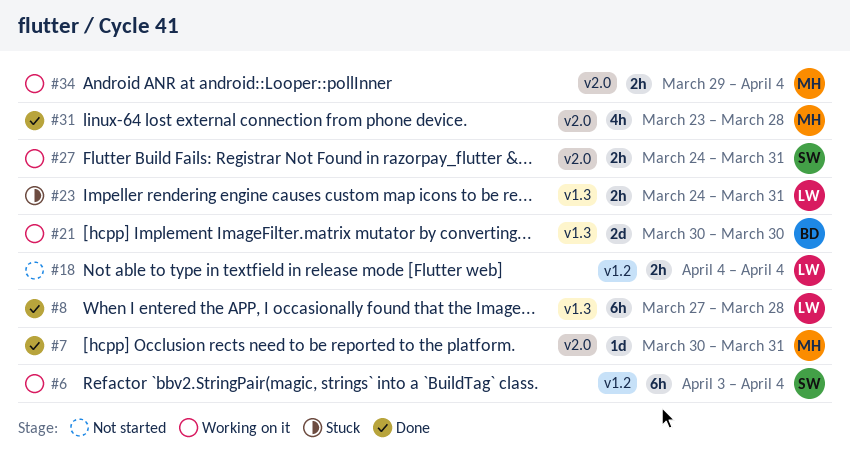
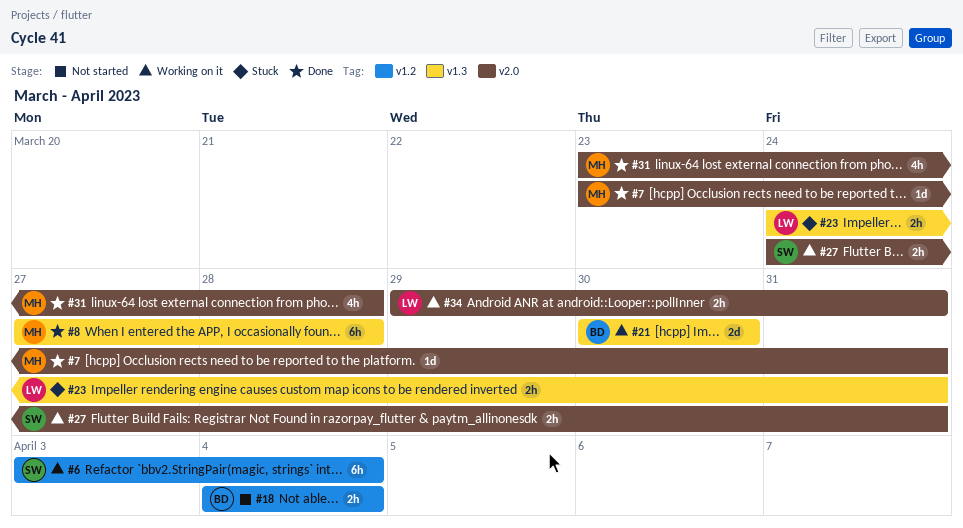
#7, start: Mar 30 -> Mar 23
#8, owner: LW -> MH
#18, owner: LW -> BD
#34, owner: MH -> LW
#34, due: Apr 4 -> Mar 31

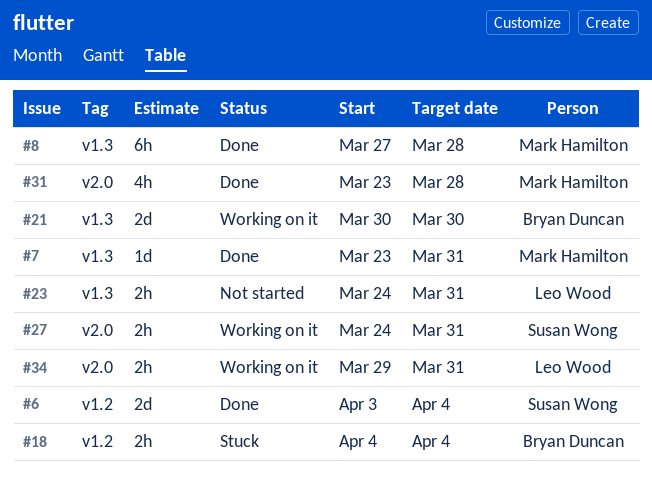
#6, status: Working on it -> Done
#6, estimate: 6h -> 2d
#7, label: v2.0 -> v1.3
#18, status: Not started -> Stuck
#23, status: Stuck -> Not started

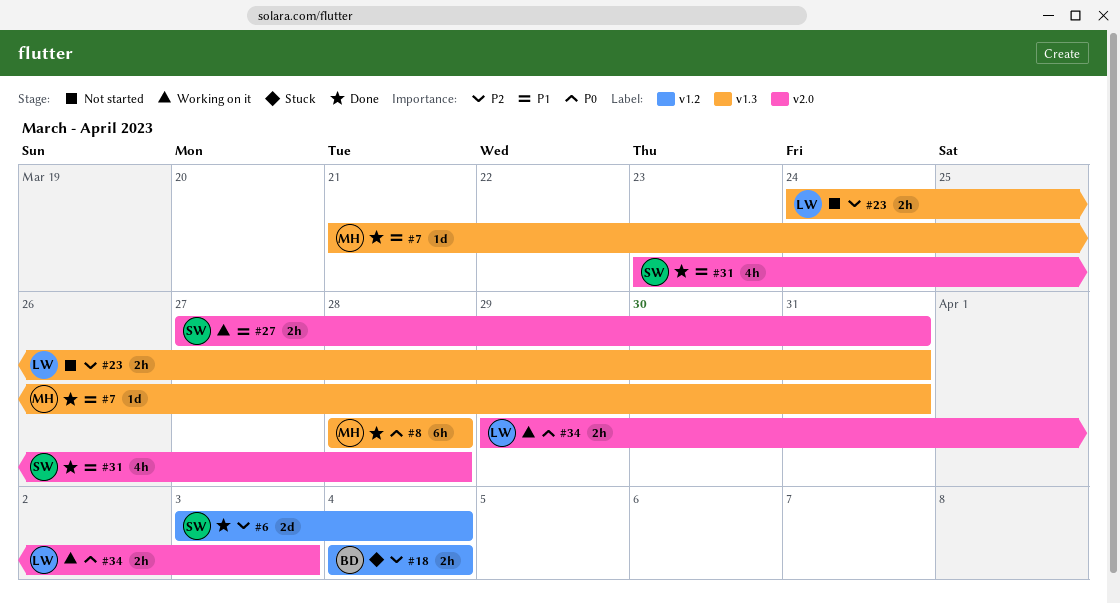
#7, start: Mar 23 -> Mar 21
#8, start: Mar 27 -> Mar 28
#21: present -> none
#27, start: Mar 24 -> Mar 27
#31, owner: Mark Hamilton -> Susan Wong
#34, due: Mar 31 -> Apr 3

